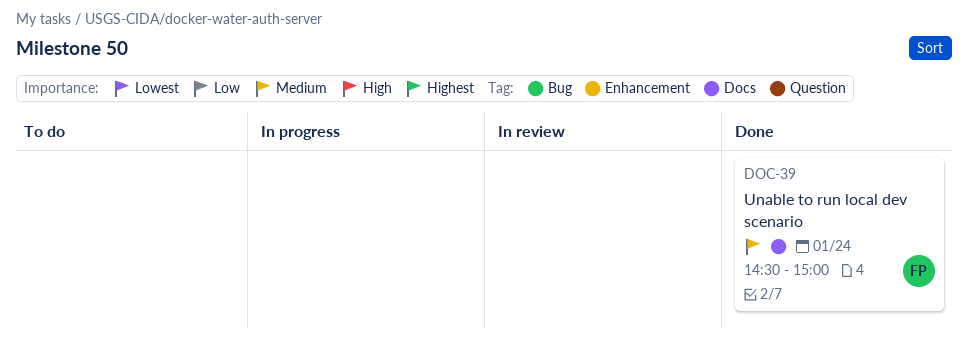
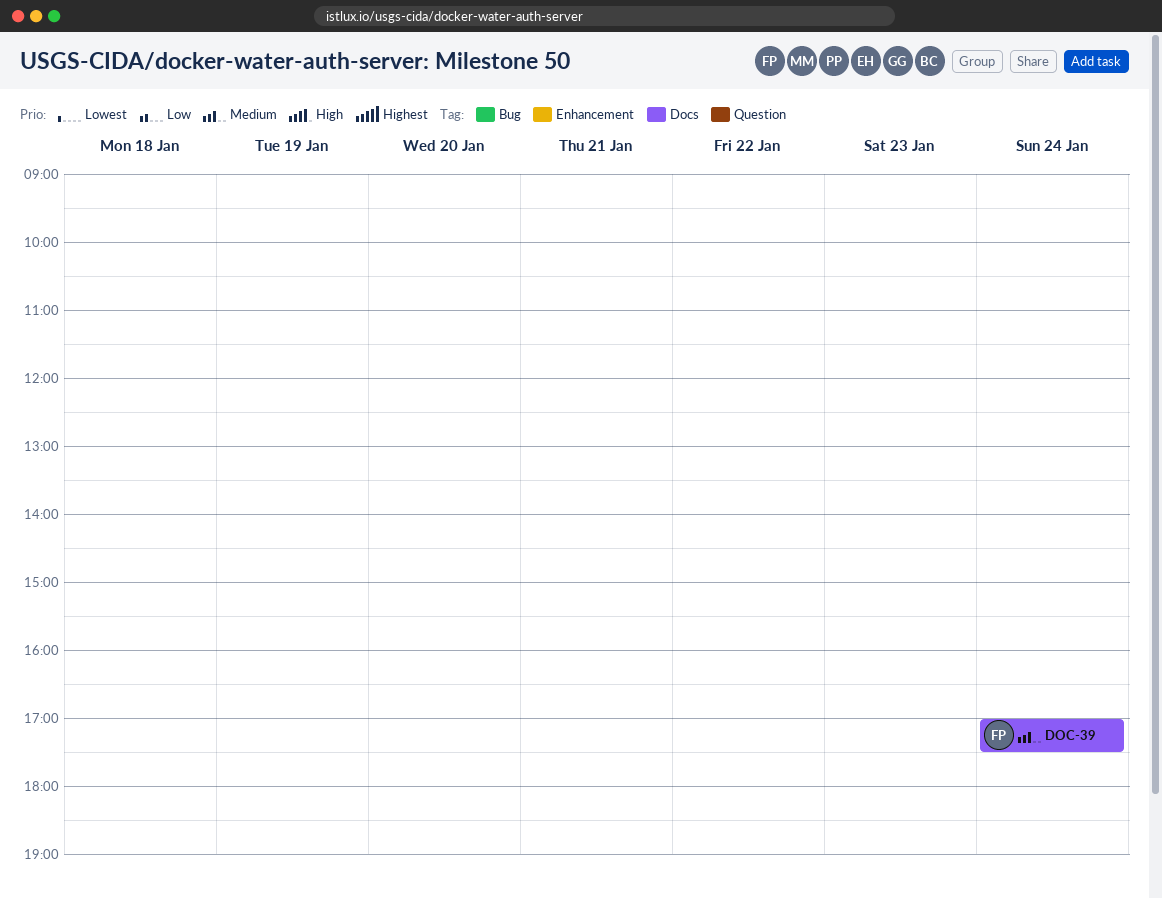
DOC-39, begins: 14:30 -> 17:00
DOC-39, ends: 15:00 -> 17:30

